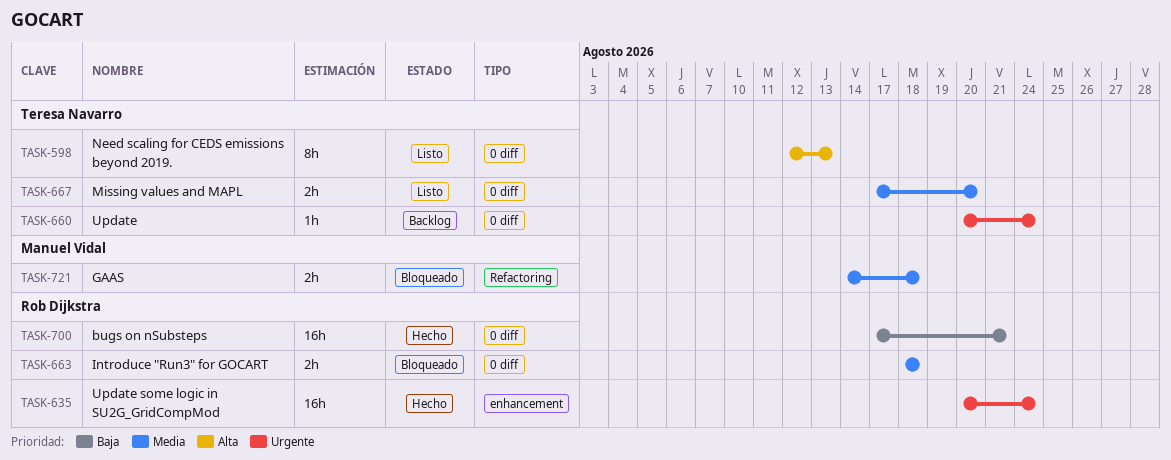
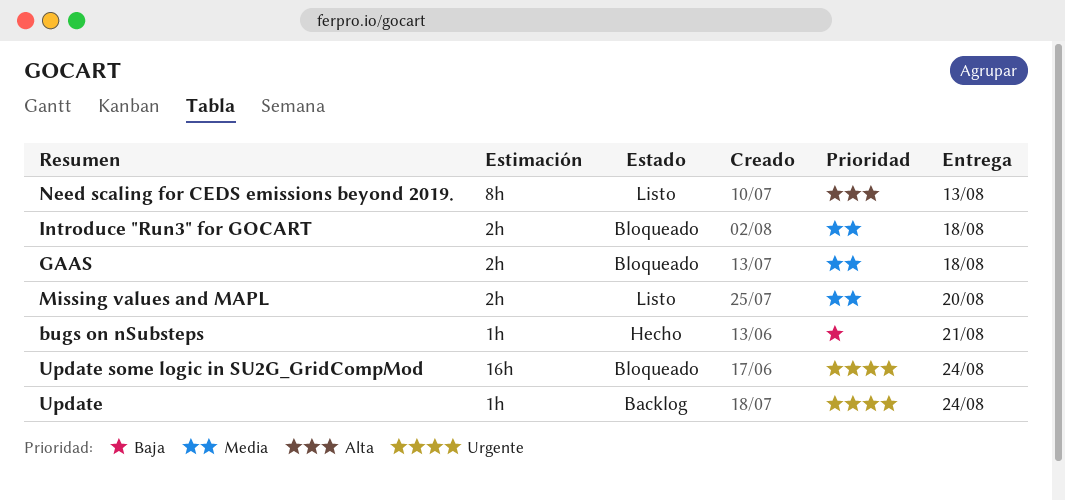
bugs on nSubsteps, estimate: 16h -> 1h
Update some logic in SU2G_GridCompMod, status: Hecho -> Bloqueado

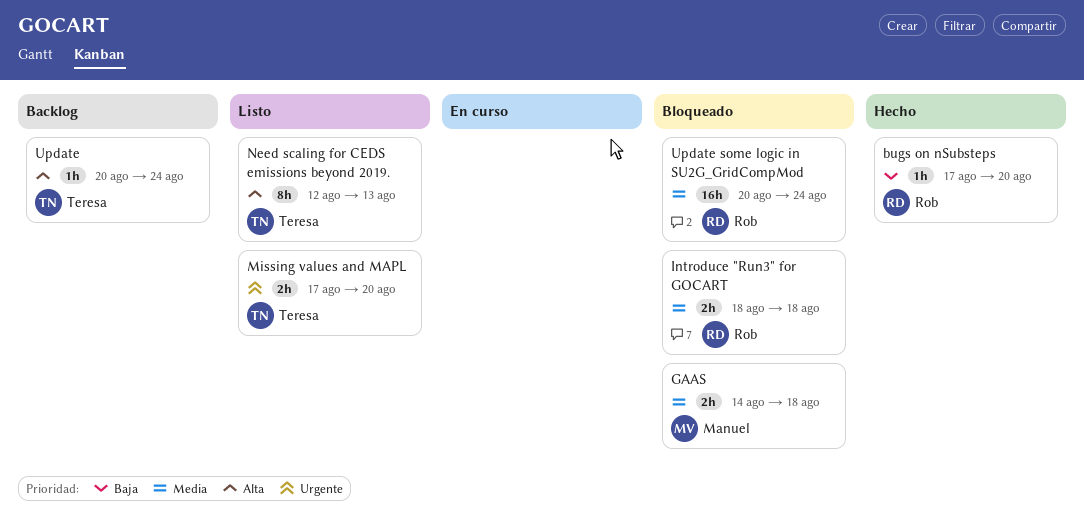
bugs on nSubsteps, due: Aug 21 -> Aug 20
Missing values and MAPL, priority: Media -> Urgente
Update, priority: Urgente -> Alta
Update some logic in SU2G_GridCompMod, priority: Urgente -> Media

